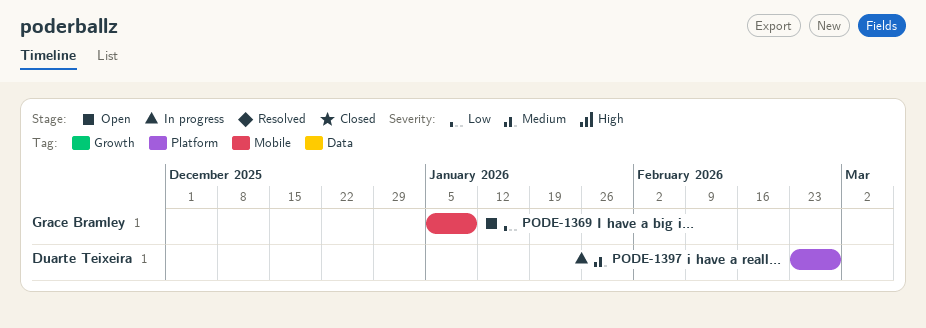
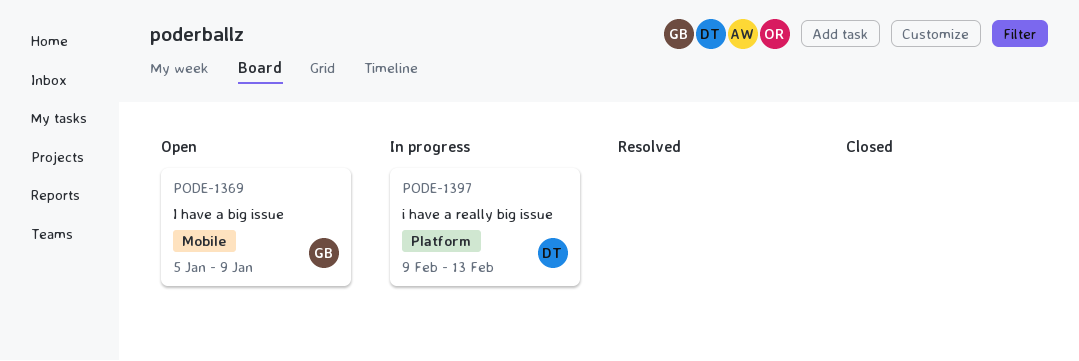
PODE-1397, start: Feb 23 -> Feb 9
PODE-1397, due: Feb 27 -> Feb 13

